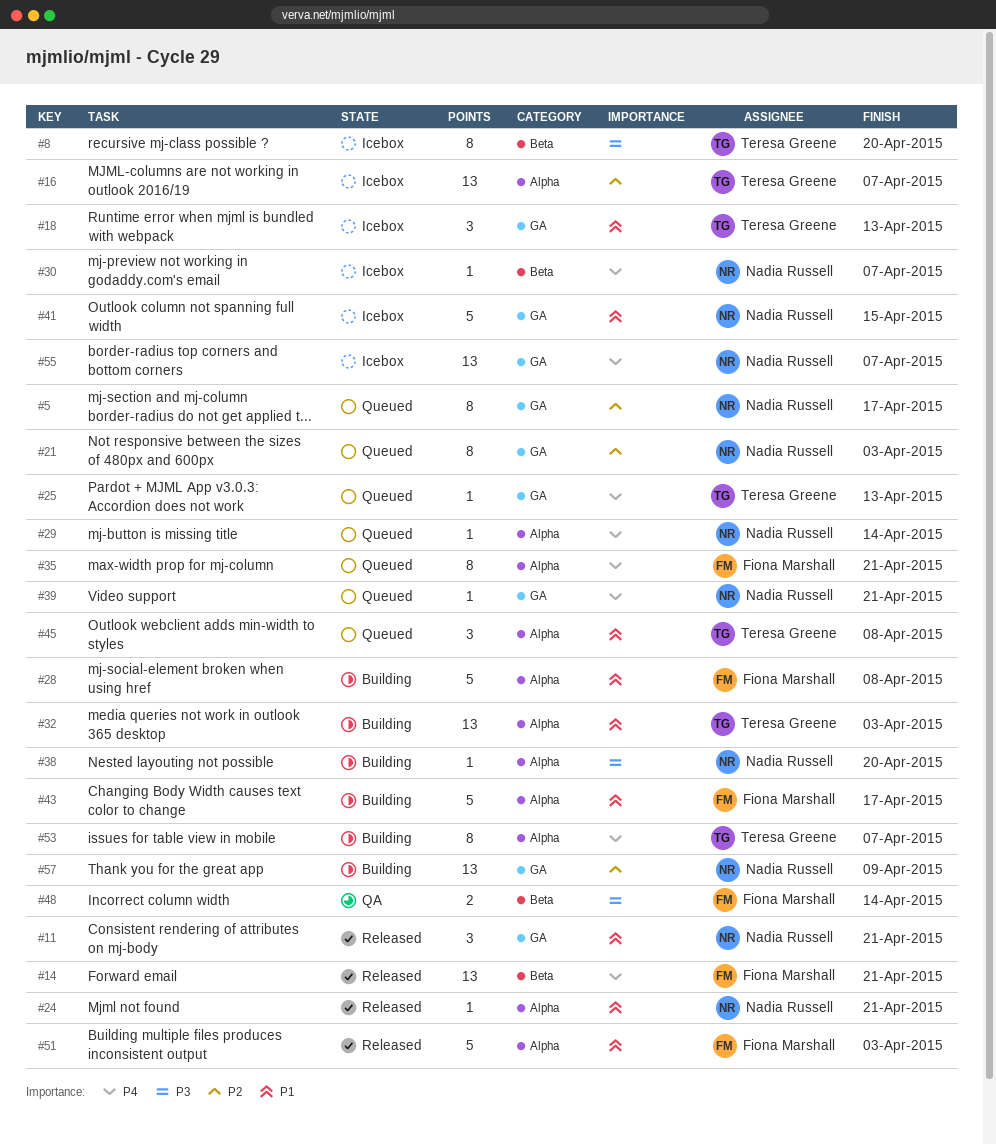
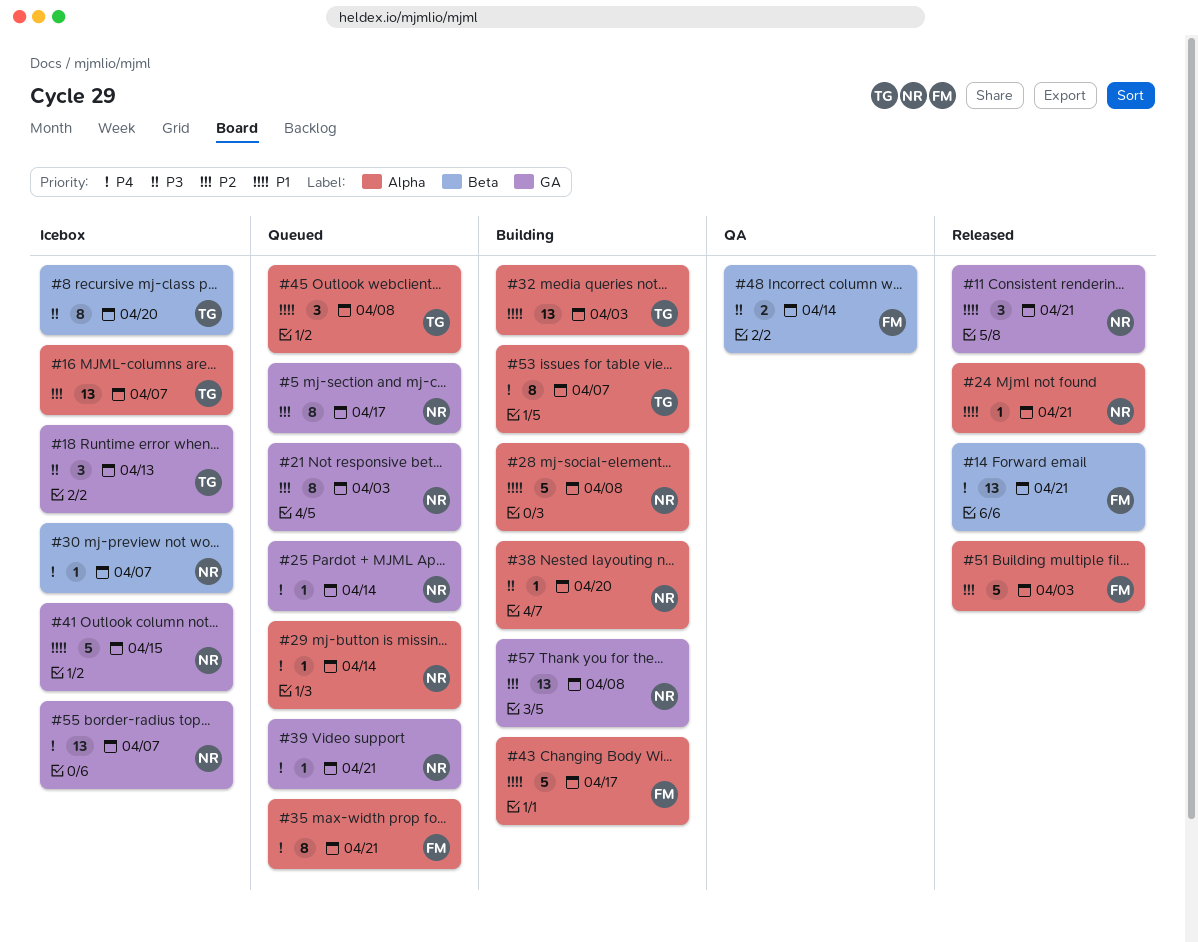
#18, priority: P1 -> P3
#25, owner: Teresa Greene -> Nadia Russell
#25, due: Apr 13 -> Apr 14
#28, owner: Fiona Marshall -> Nadia Russell
#51, priority: P1 -> P2
#57, due: Apr 9 -> Apr 8

